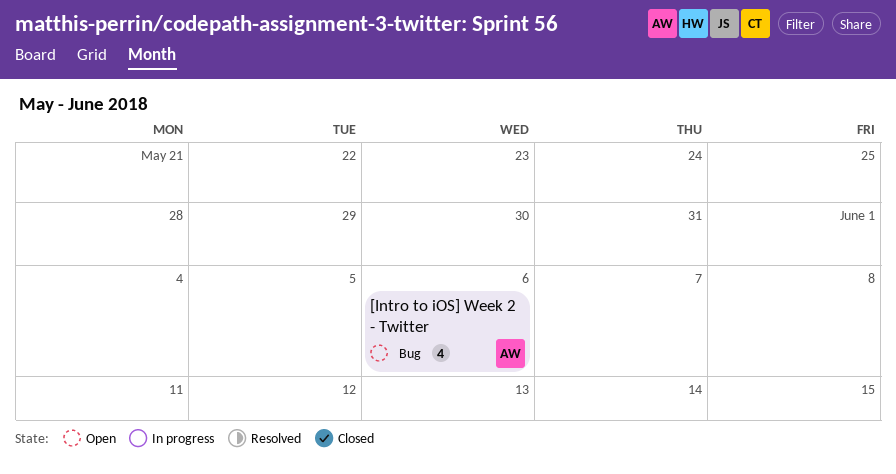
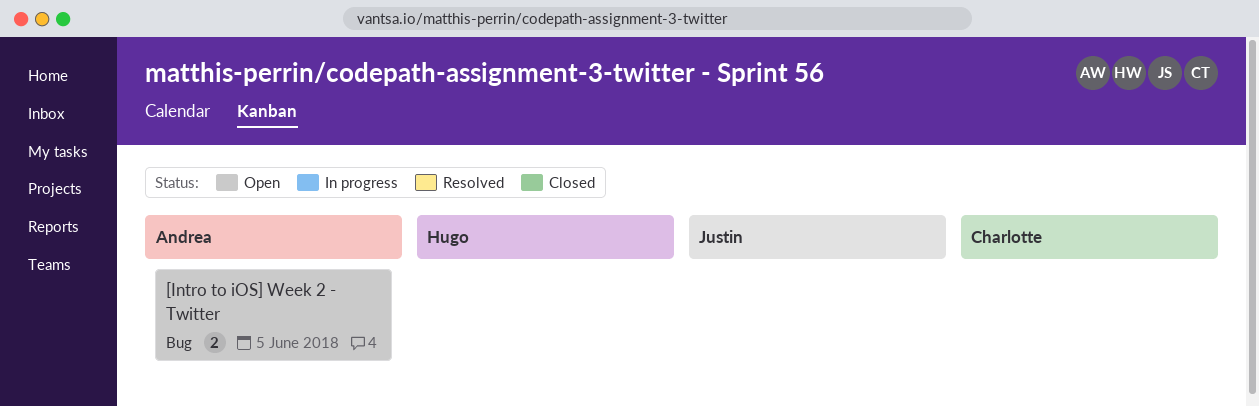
[Intro to iOS] Week 2 - Twitter, estimate: 4 -> 2
[Intro to iOS] Week 2 - Twitter, due: Jun 6 -> Jun 5

